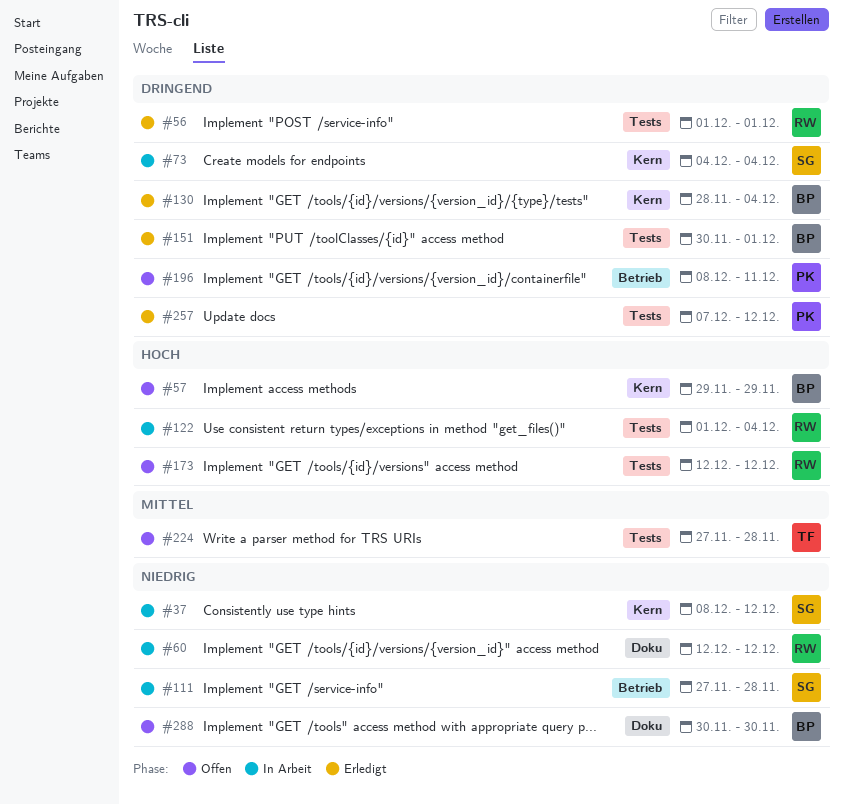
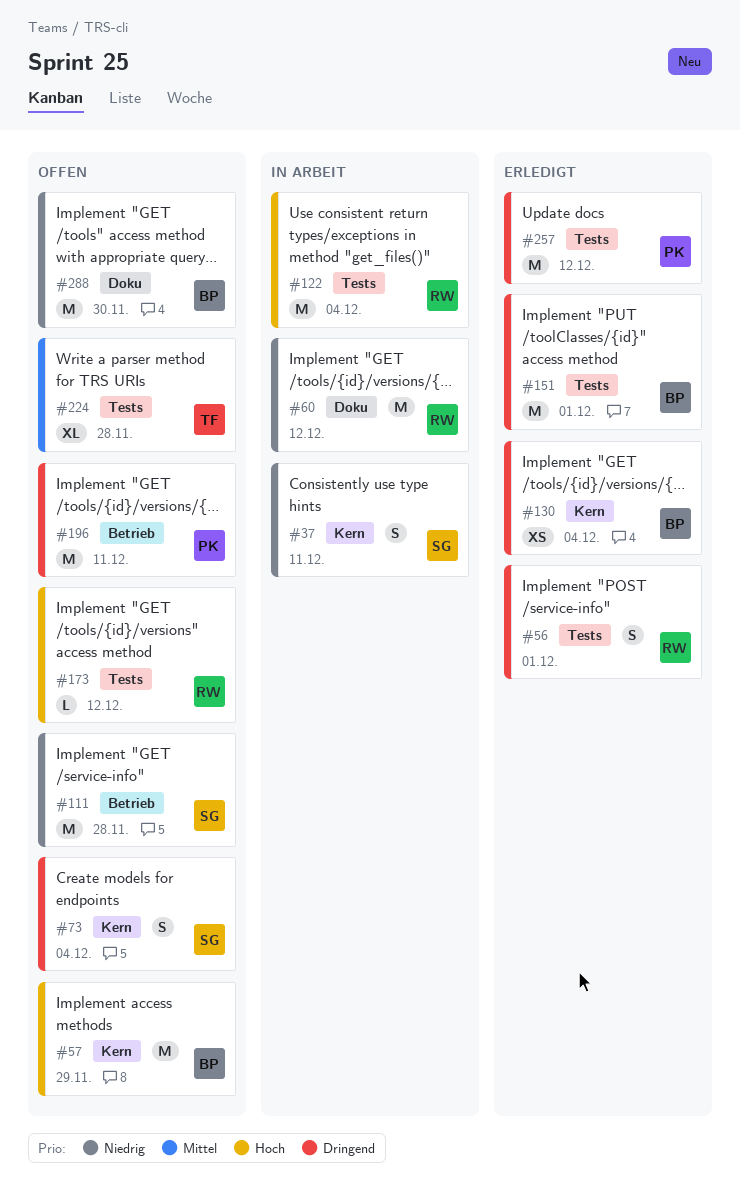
#37, due: Dec 12 -> Dec 11
#73, status: In Arbeit -> Offen
#111, status: In Arbeit -> Offen

